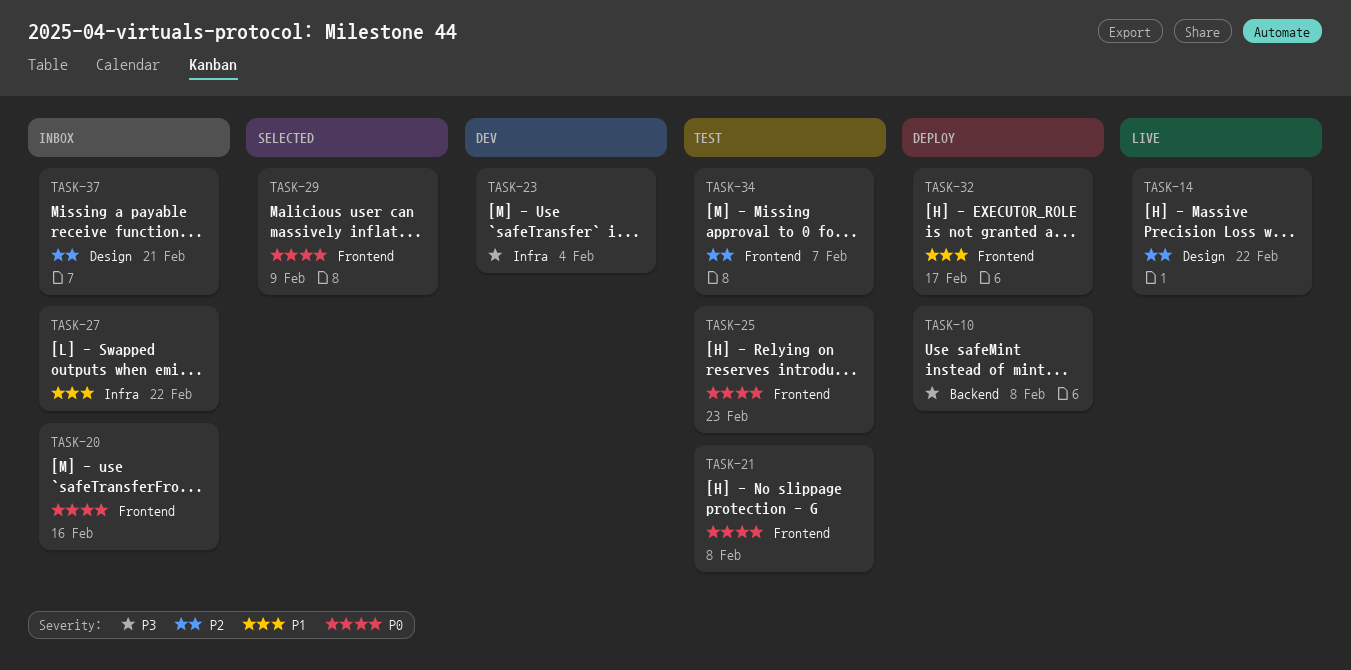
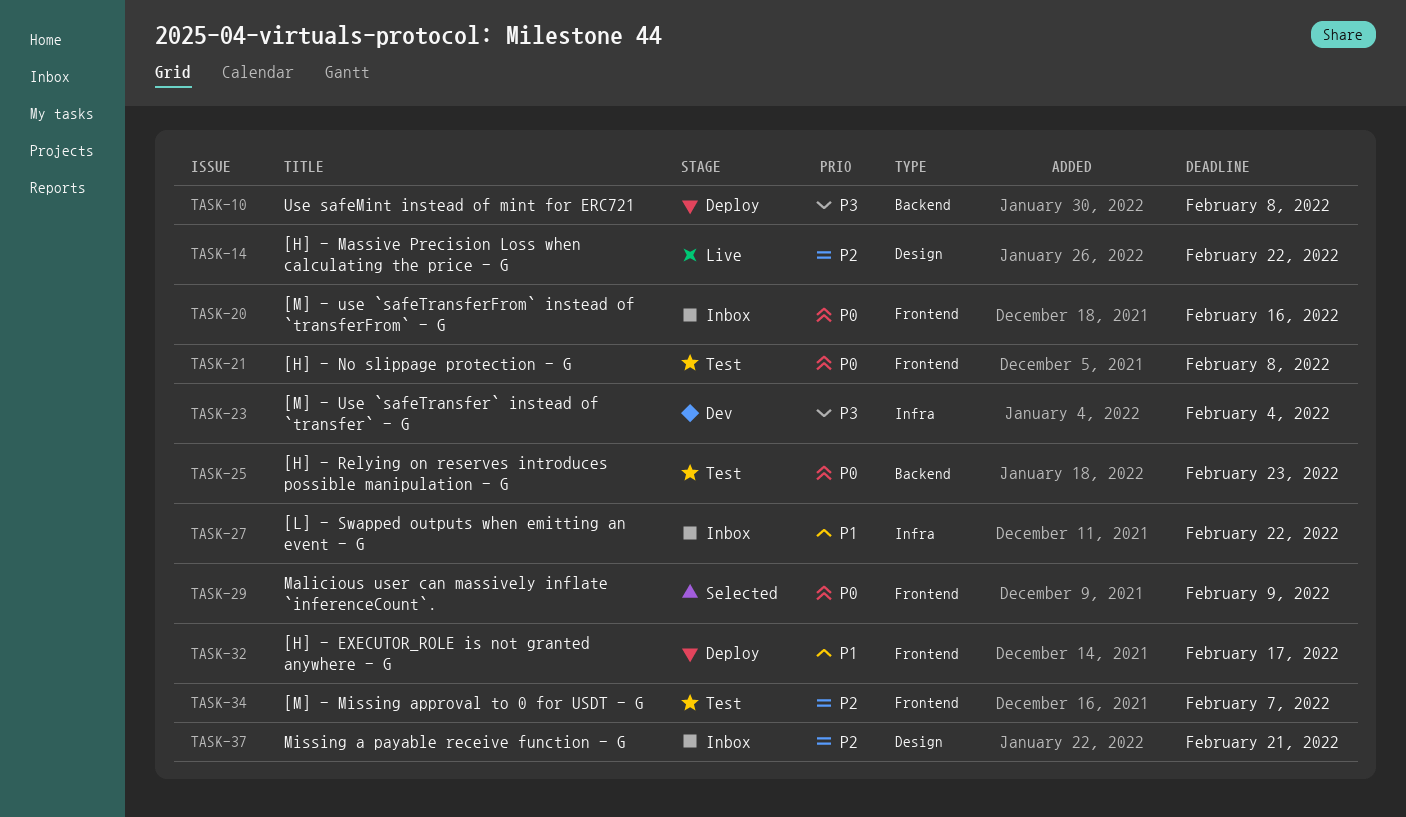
TASK-25, label: Frontend -> Backend

